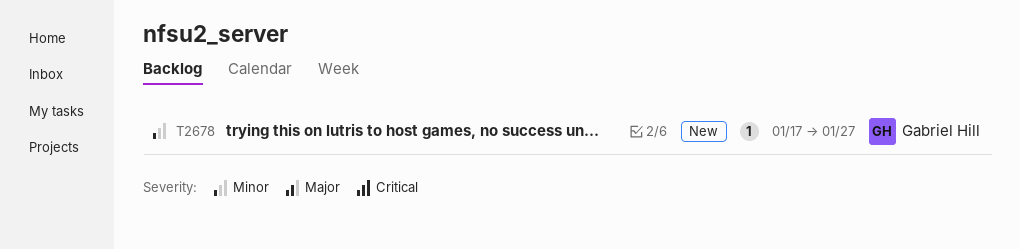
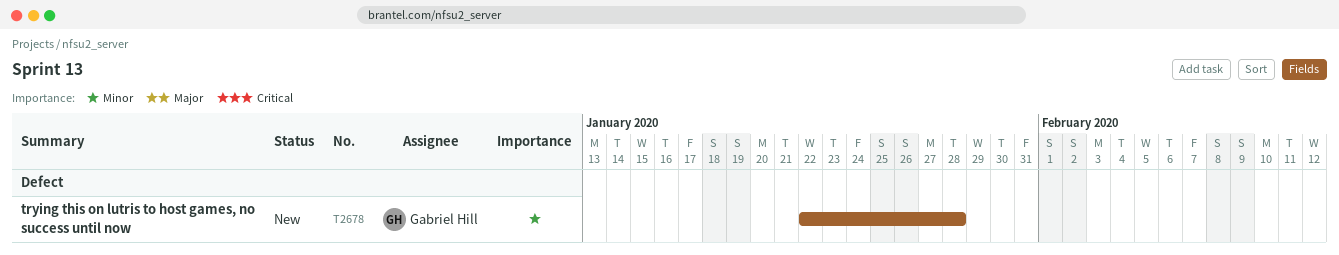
T2678, start: Jan 17 -> Jan 22
T2678, due: Jan 27 -> Jan 28

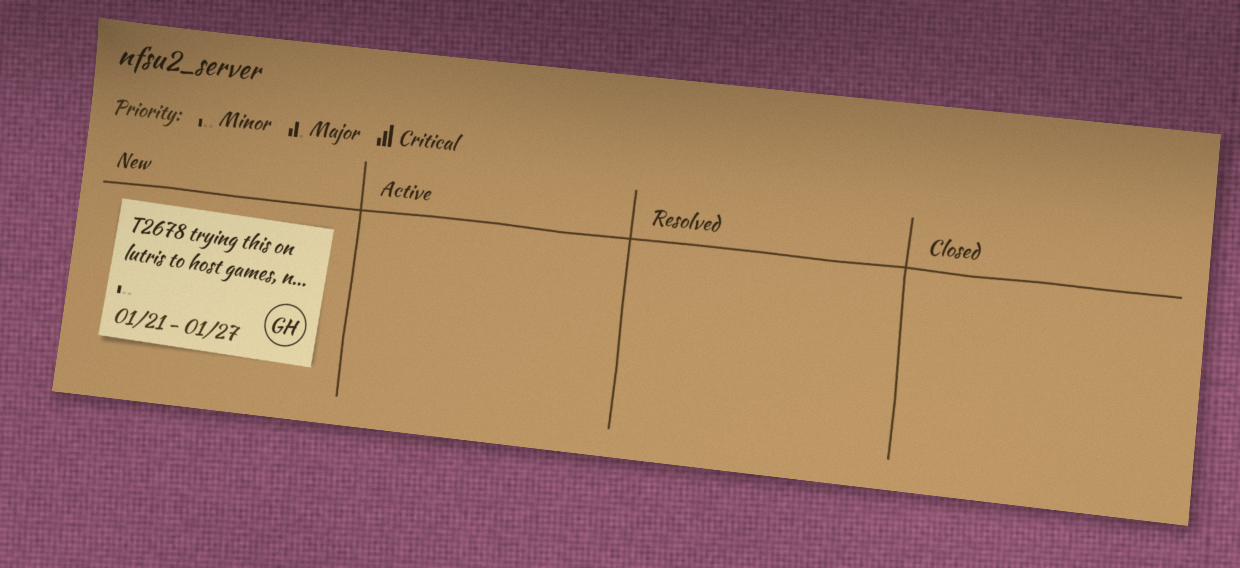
T2678, start: Jan 22 -> Jan 21
T2678, due: Jan 28 -> Jan 27

